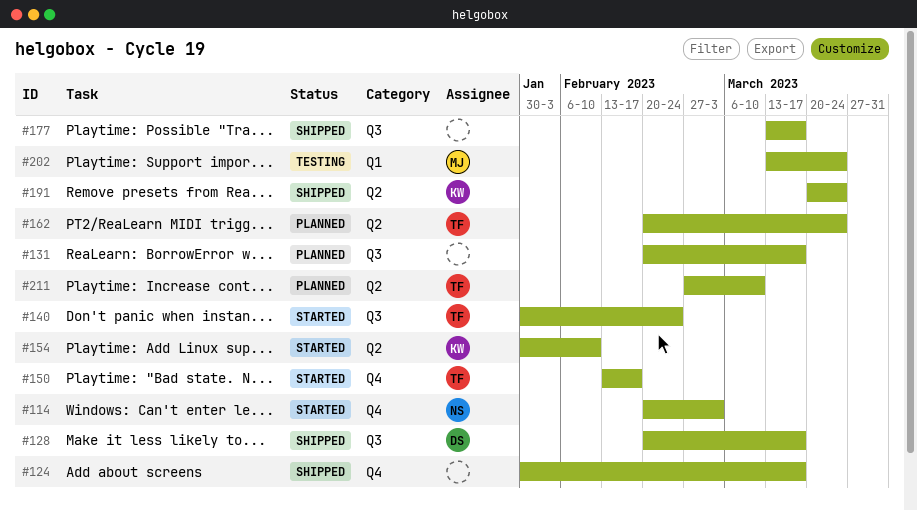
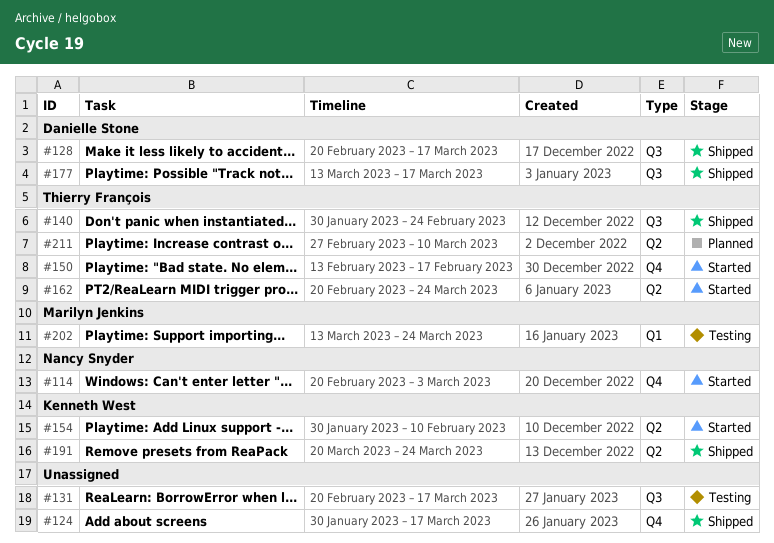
#131, status: Planned -> Testing
#140, status: Started -> Shipped
#162, status: Planned -> Started
#177, owner: none -> Danielle Stone

